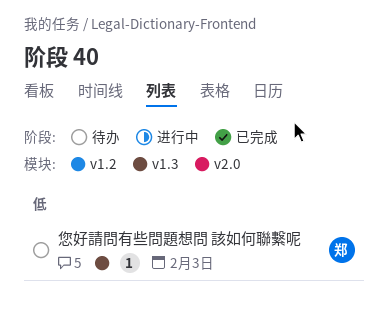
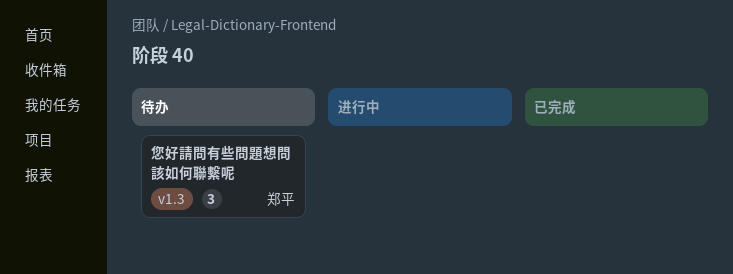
您好請問有些問題想問 該如何聯繫呢, estimate: 1 -> 3

